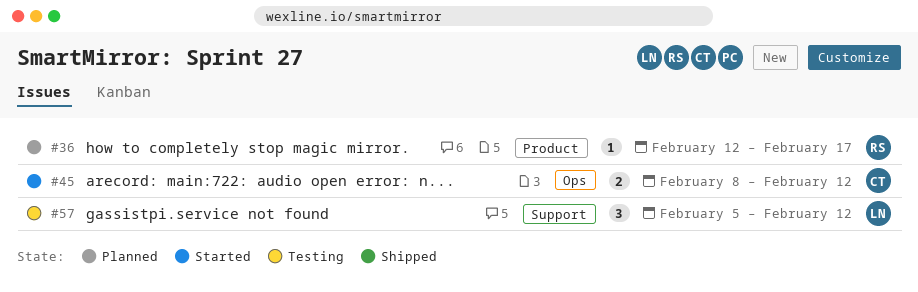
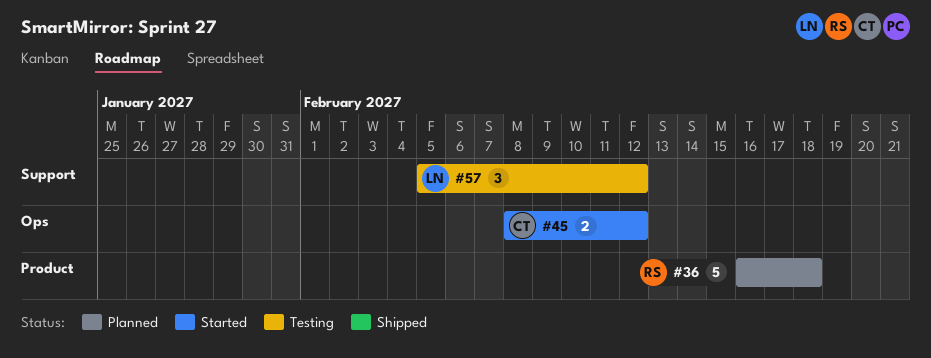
#36, estimate: 1 -> 5
#36, start: Feb 12 -> Feb 16
#36, due: Feb 17 -> Feb 18

